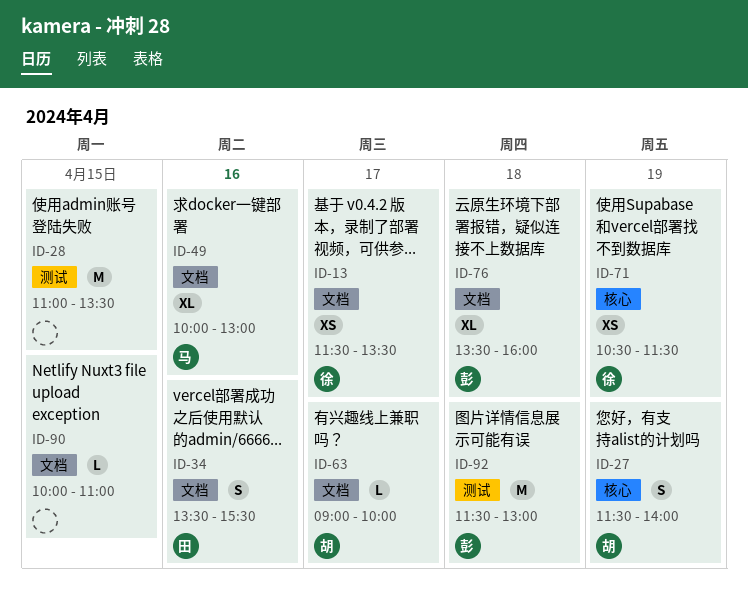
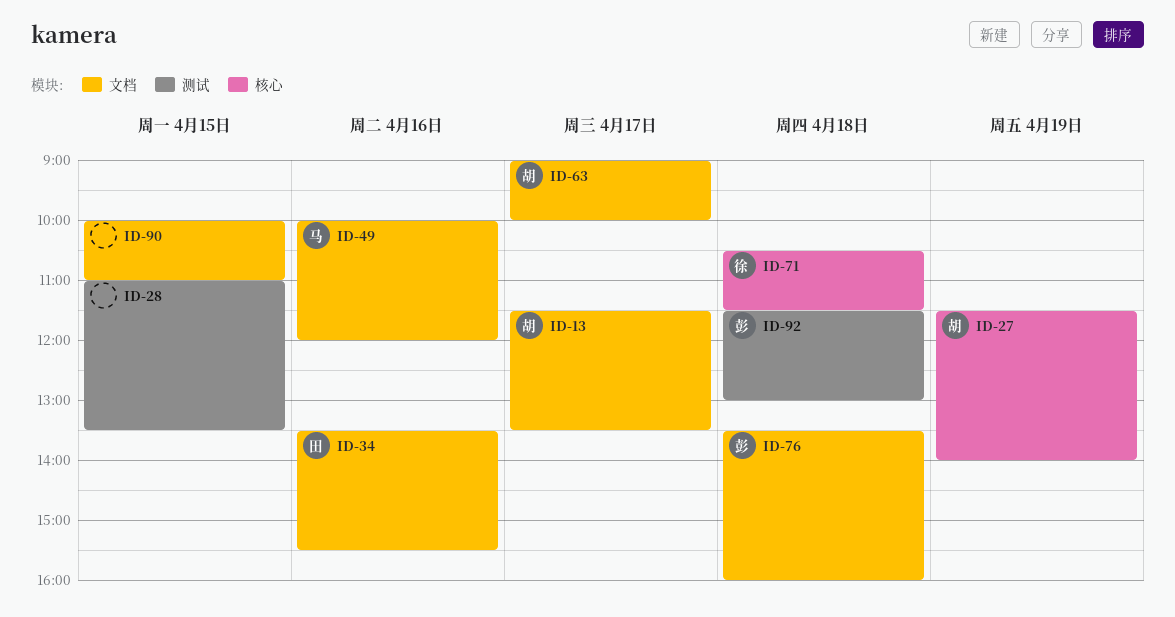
ID-13, owner: 徐 -> 胡
ID-49, ends: 13:00 -> 12:00
ID-71, day: Apr 19 -> Apr 18

